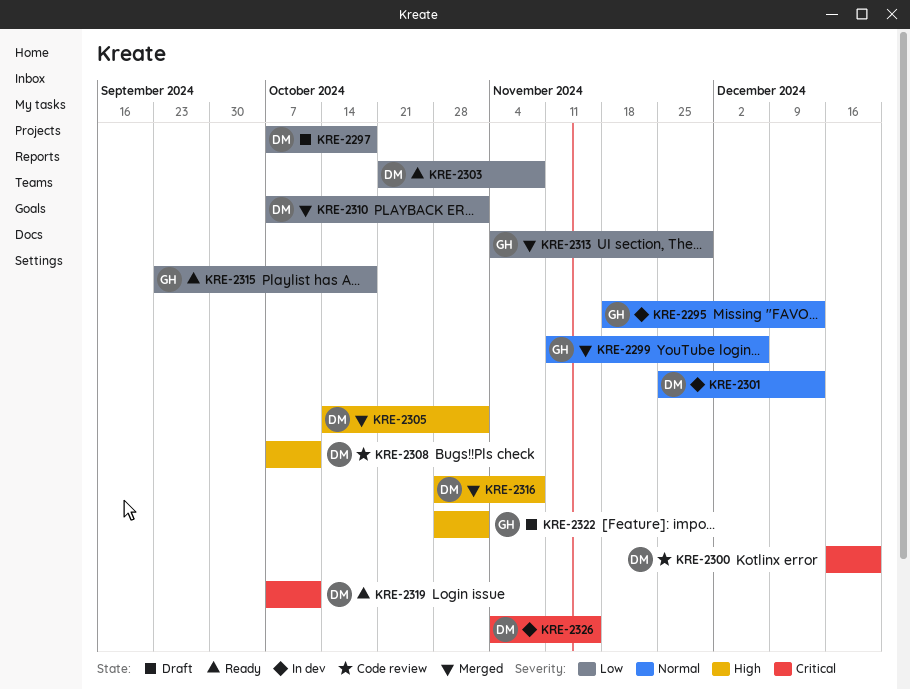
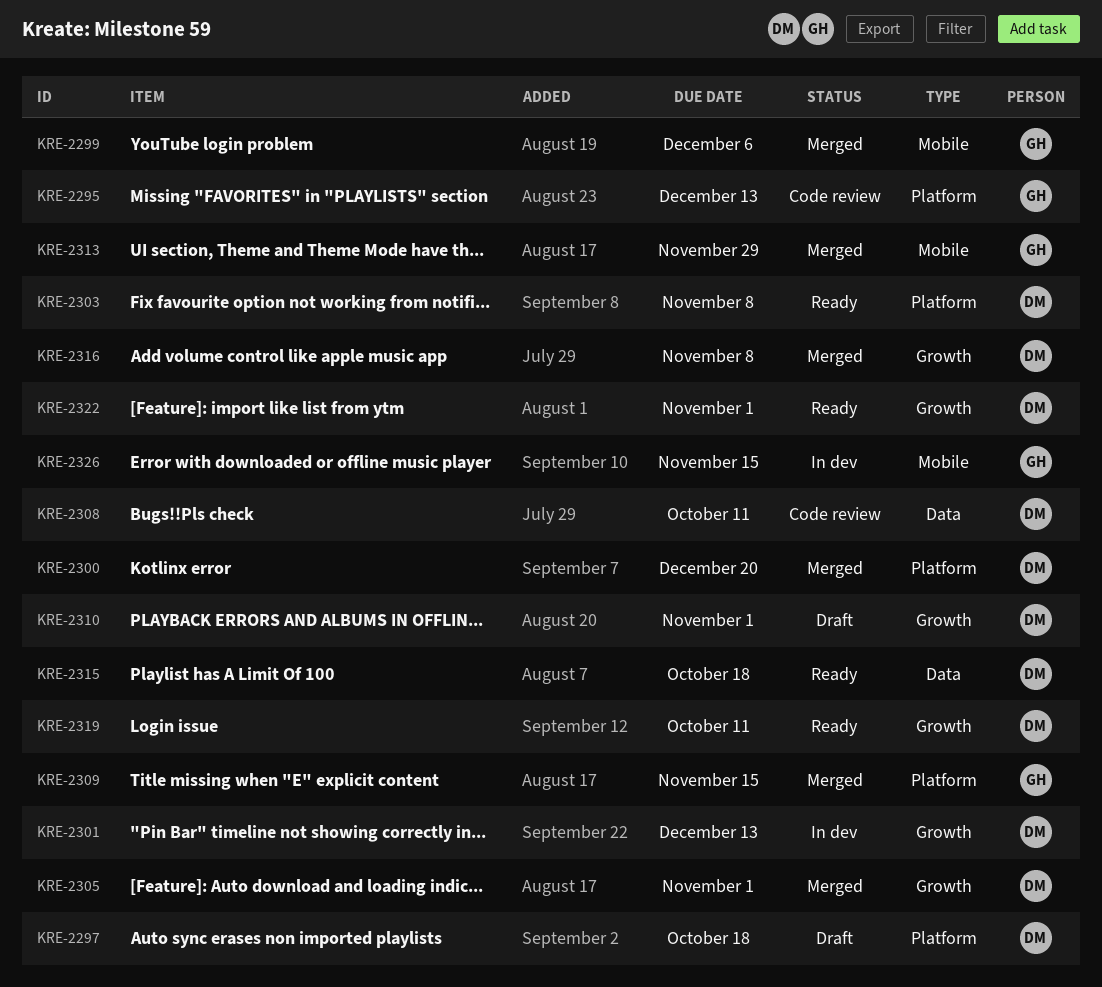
KRE-2295, status: In dev -> Code review
KRE-2300, status: Code review -> Merged
KRE-2309: none -> present
KRE-2310, status: Merged -> Draft
KRE-2315, owner: GH -> DM
KRE-2322, status: Draft -> Ready
KRE-2322, owner: GH -> DM
KRE-2326, owner: DM -> GH

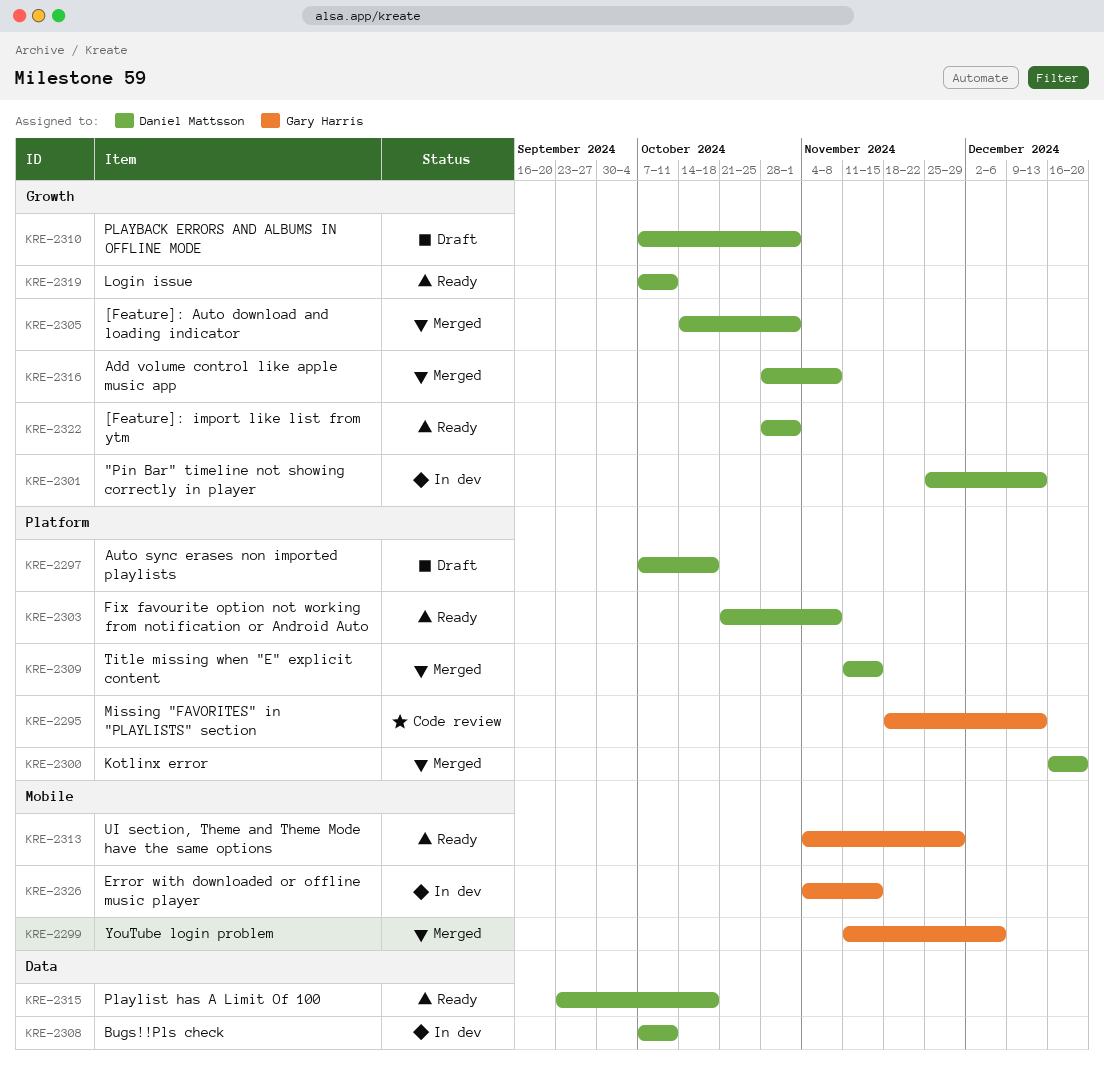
KRE-2308, status: Code review -> In dev
KRE-2309, owner: Gary Harris -> Daniel Mattsson
KRE-2313, status: Merged -> Ready

